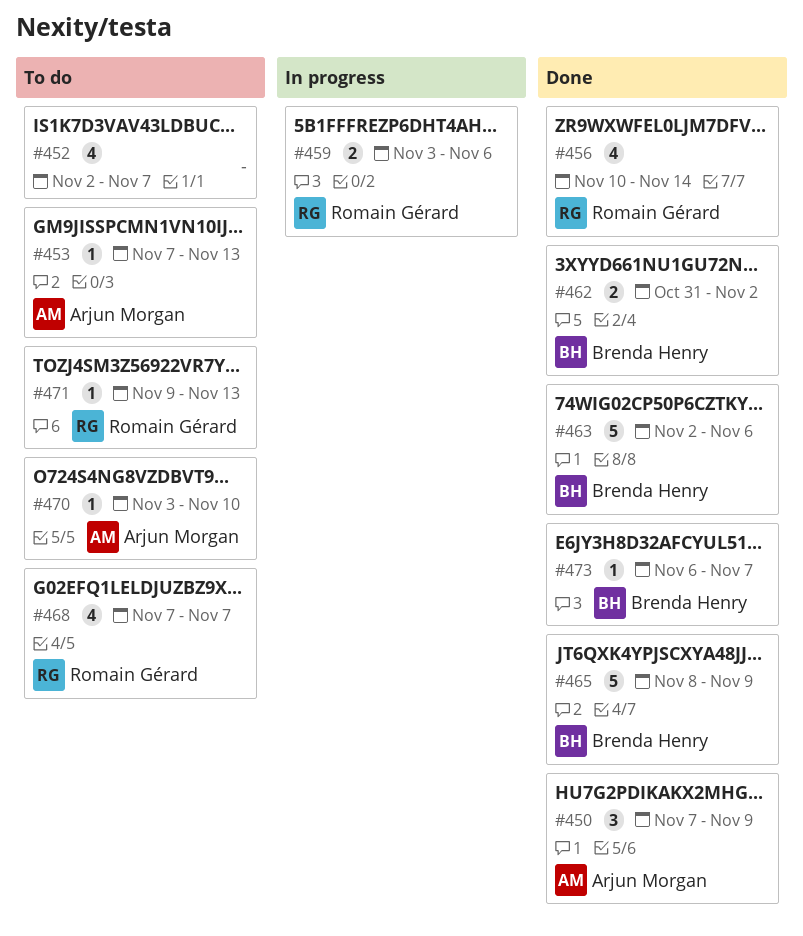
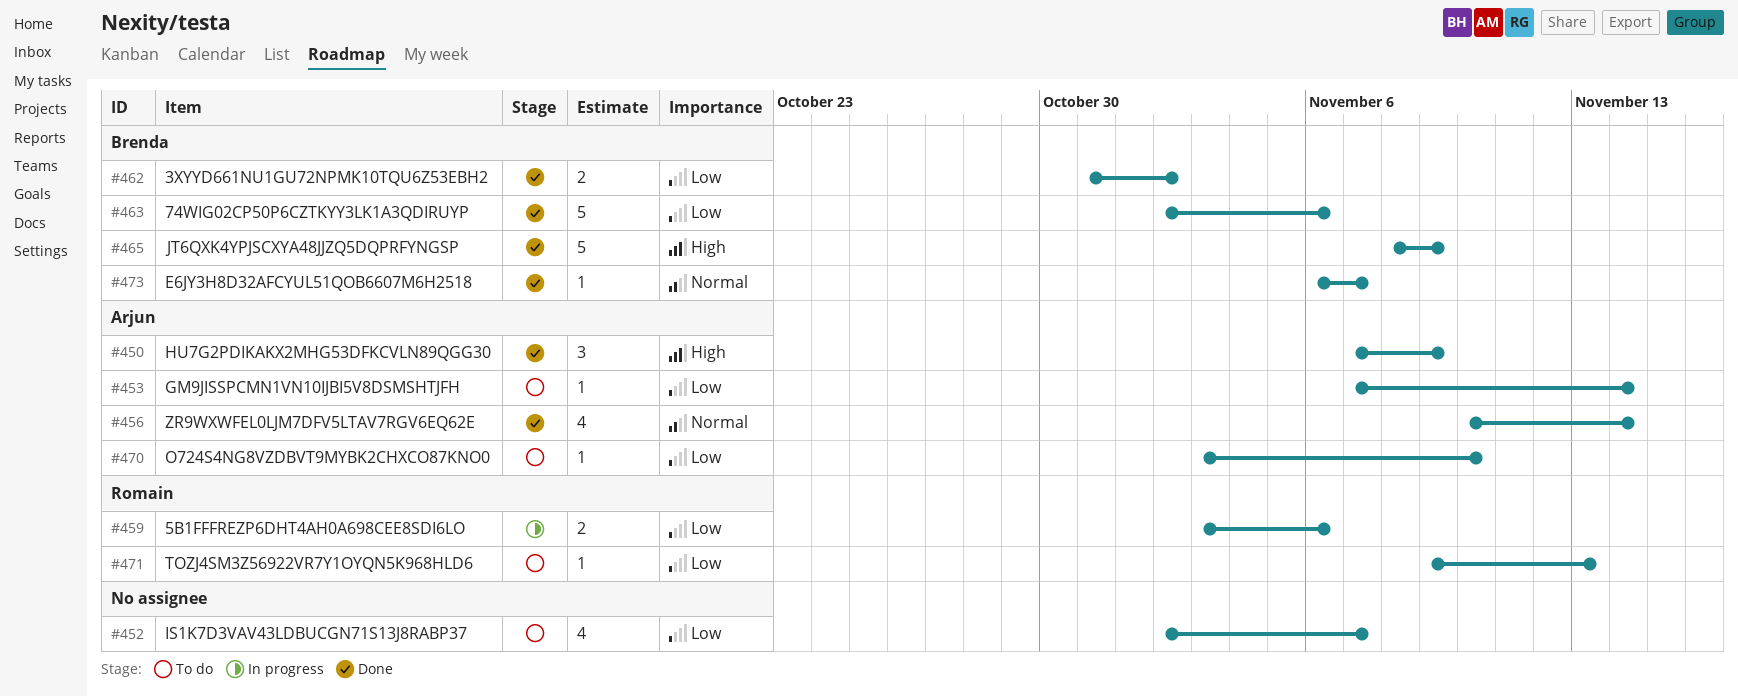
#453, due: Nov 13 -> Nov 14
#456, owner: Romain Gérard -> Arjun Morgan
#468: present -> none

